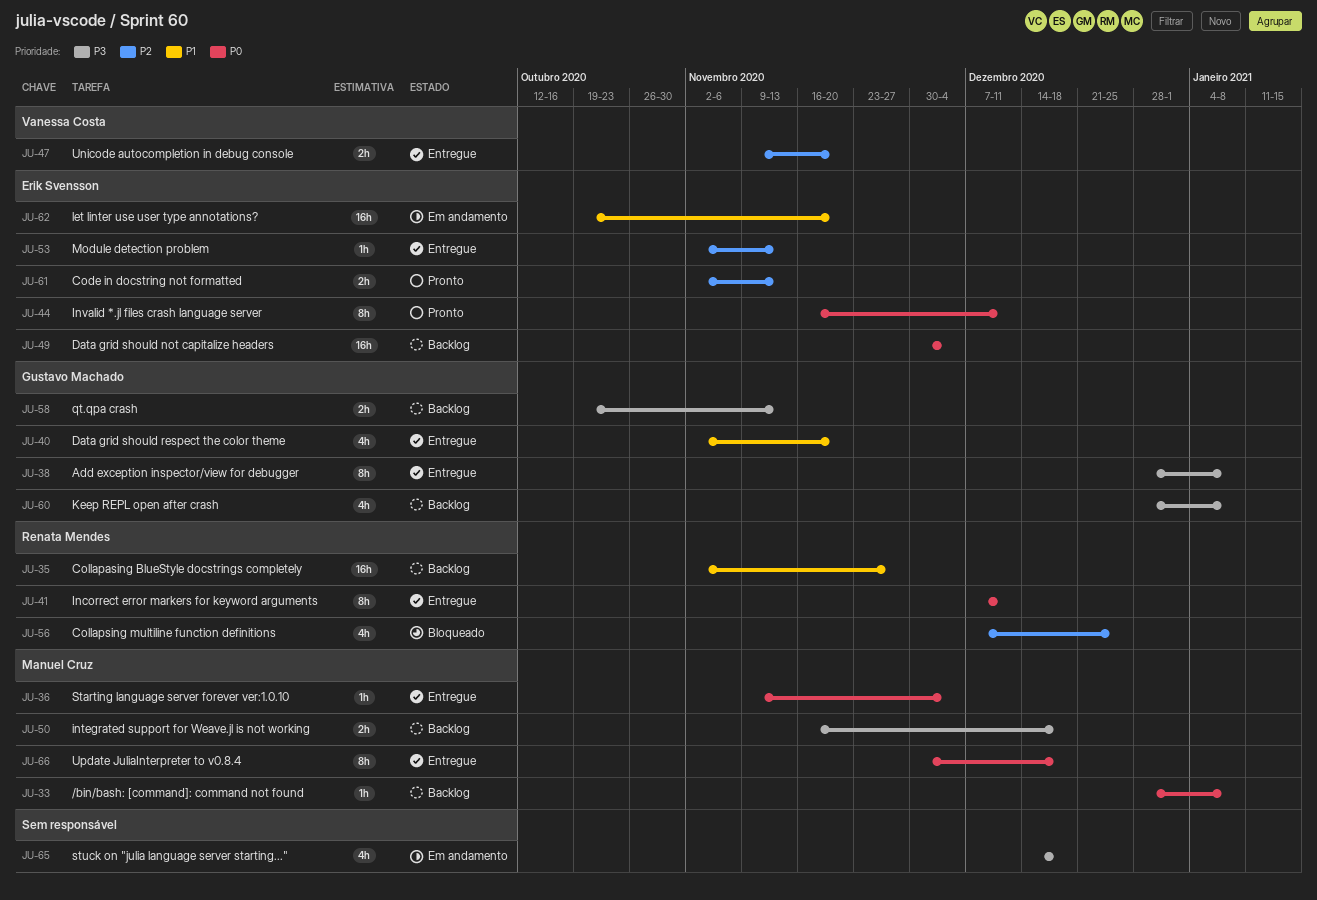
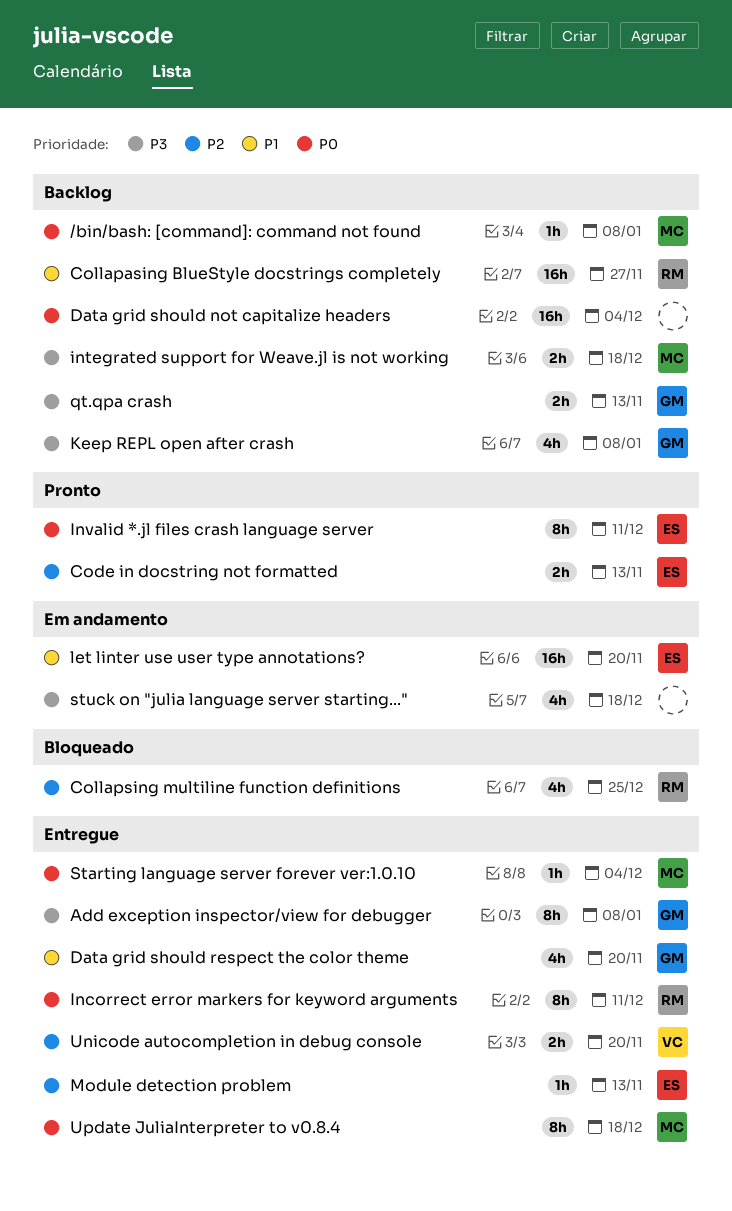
Data grid should not capitalize headers, owner: Erik Svensson -> none

